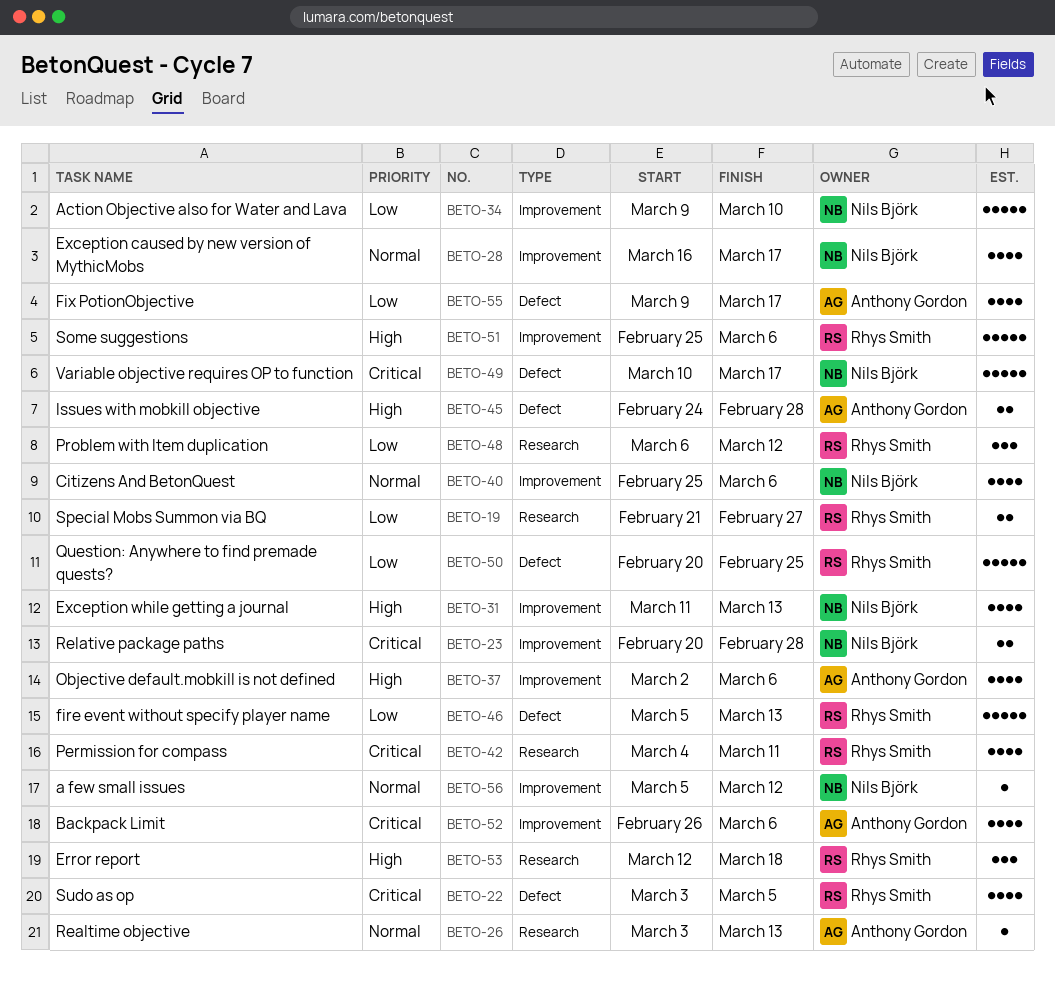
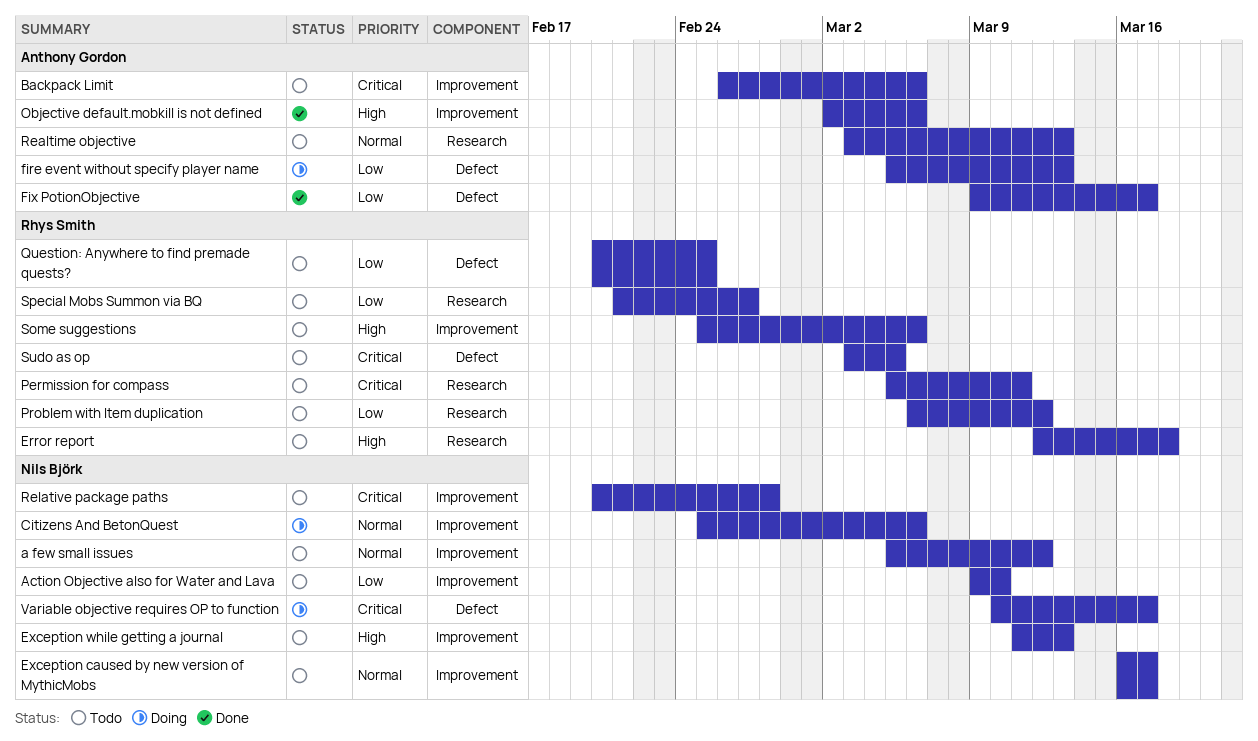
fire event without specify player name, owner: Rhys Smith -> Anthony Gordon
Issues with mobkill objective: present -> none
Permission for compass, start: Mar 4 -> Mar 5

